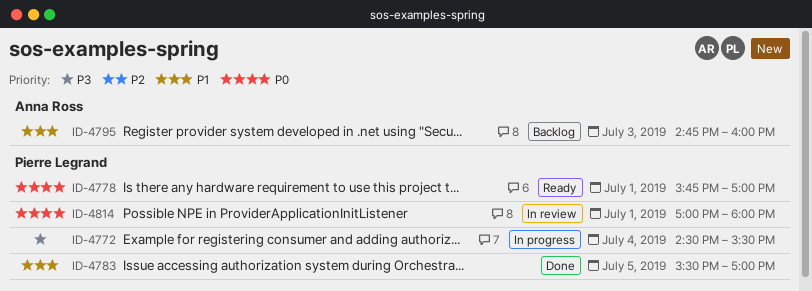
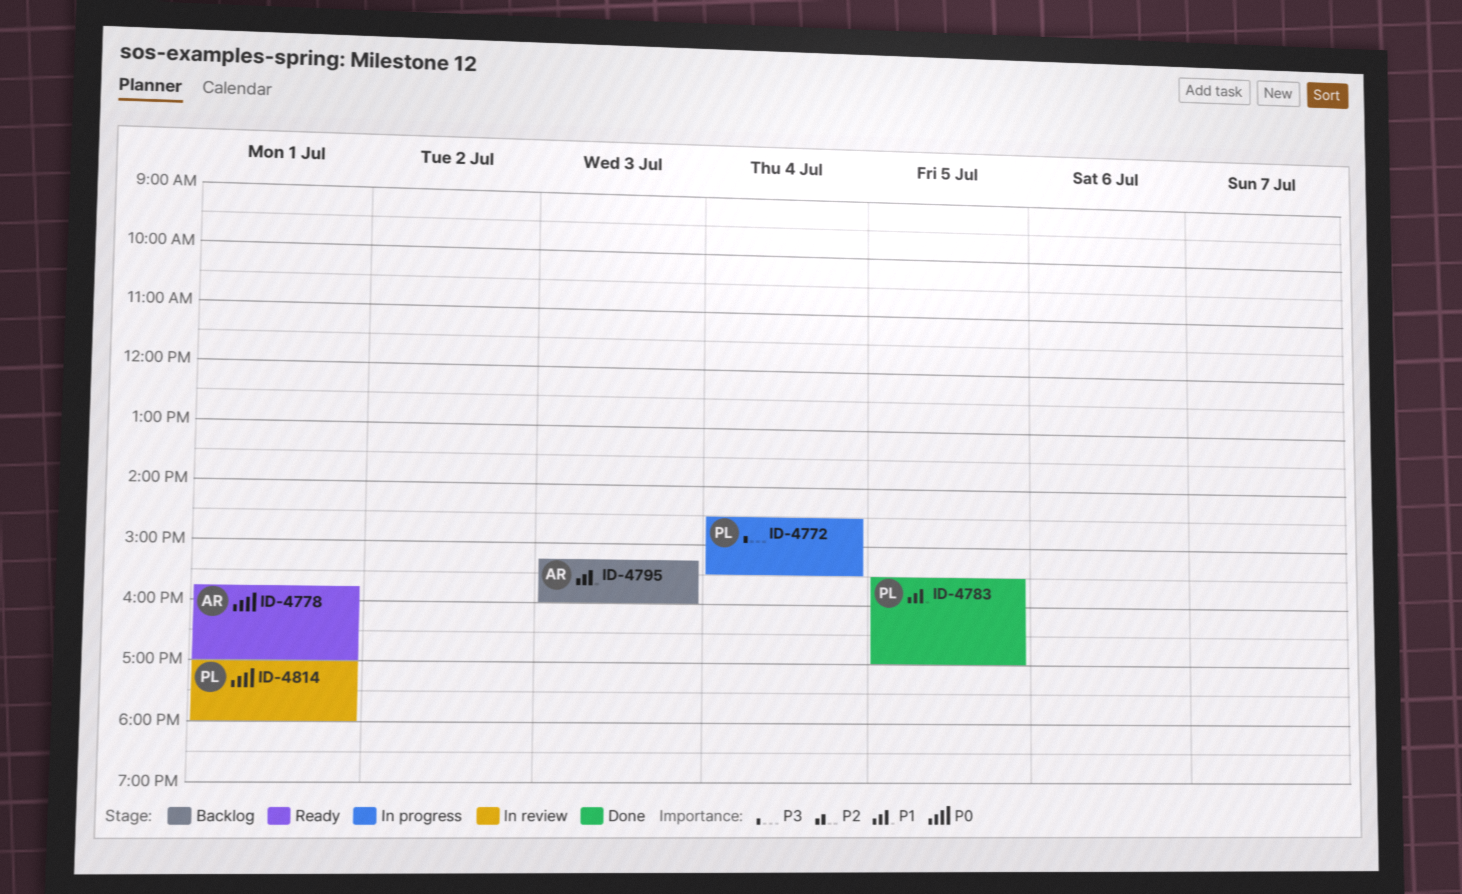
ID-4778, owner: Pierre Legrand -> Anna Ross
ID-4795, begins: 14:45 -> 15:15

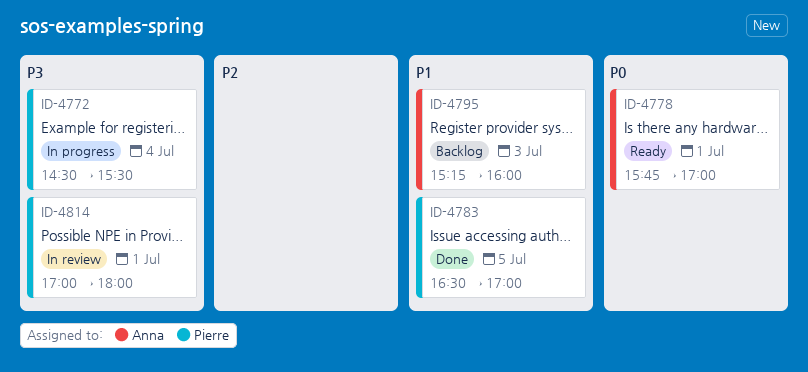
ID-4783, begins: 15:30 -> 16:30
ID-4814, priority: P0 -> P3

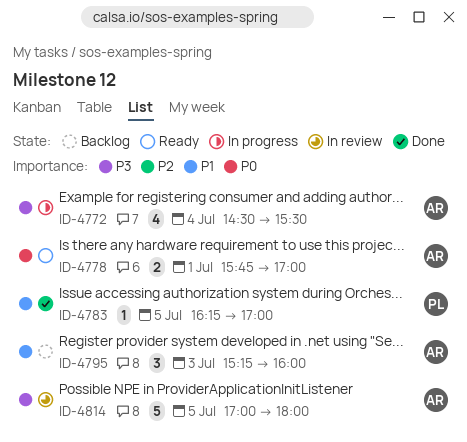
ID-4772, owner: Pierre -> Anna
ID-4783, begins: 16:30 -> 16:15
ID-4814, owner: Pierre -> Anna
ID-4814, day: Jul 1 -> Jul 5

